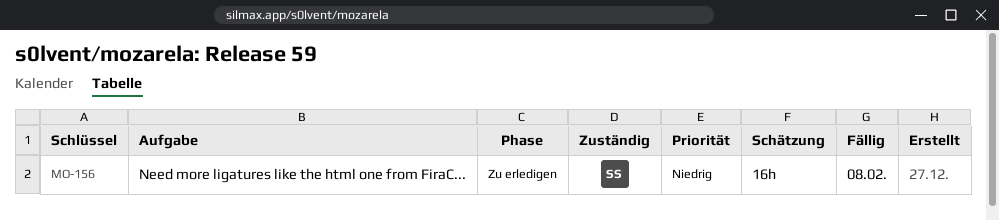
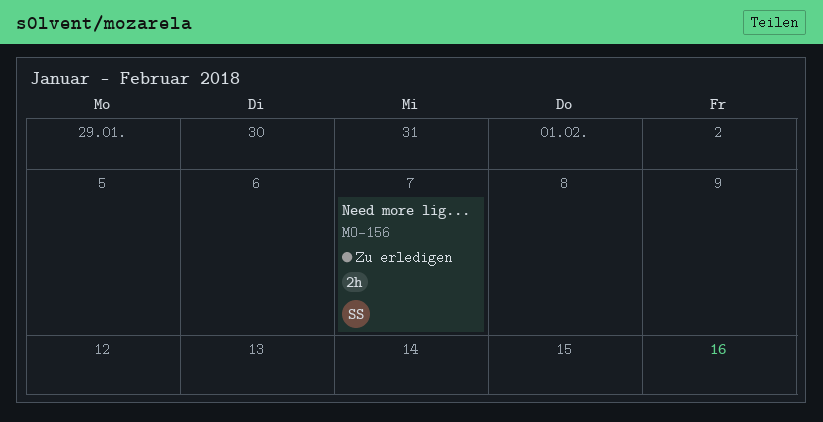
MO-156, estimate: 16h -> 2h
MO-156, due: Feb 8 -> Feb 7

